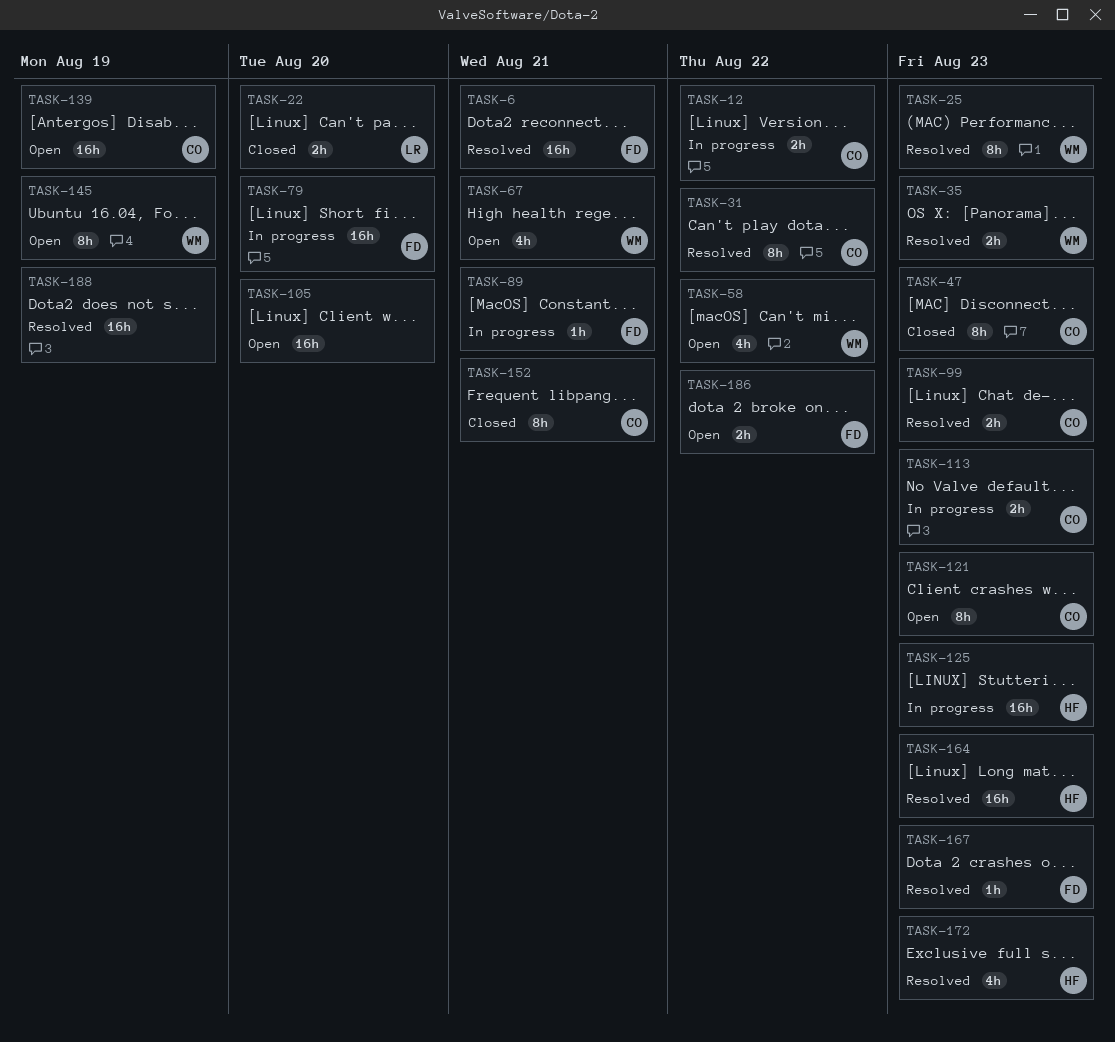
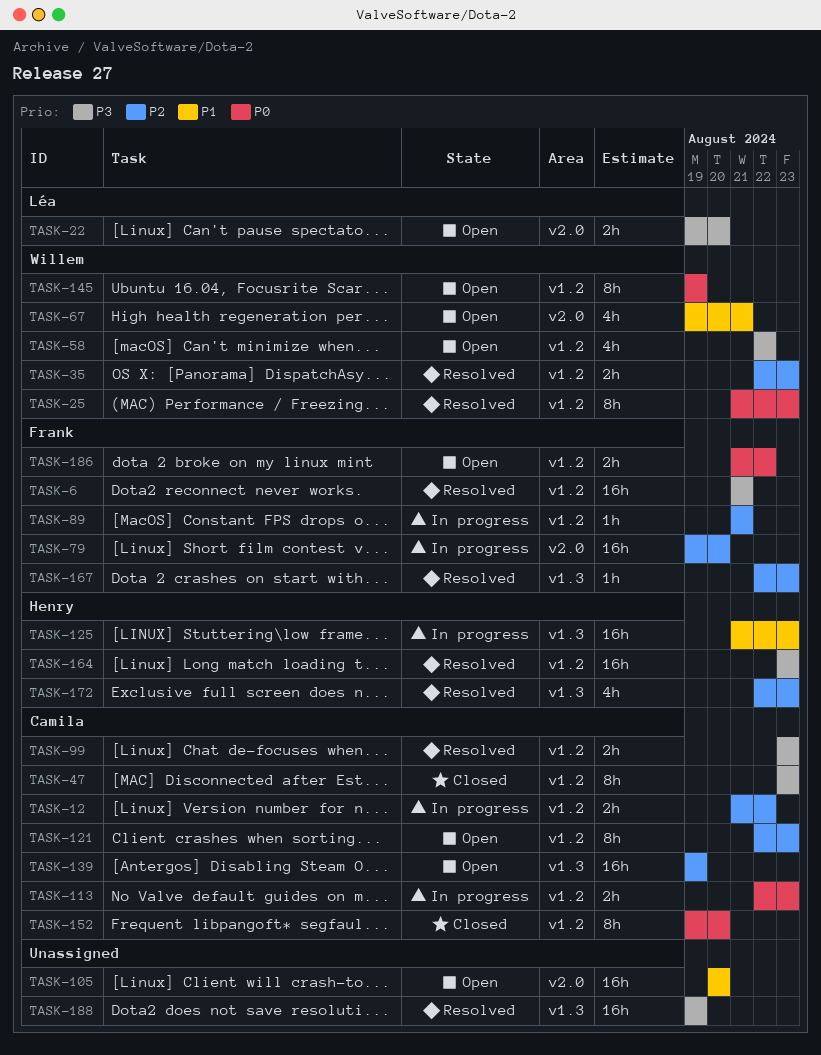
TASK-22, status: Closed -> Open
TASK-31: present -> none
TASK-152, due: Aug 21 -> Aug 20

